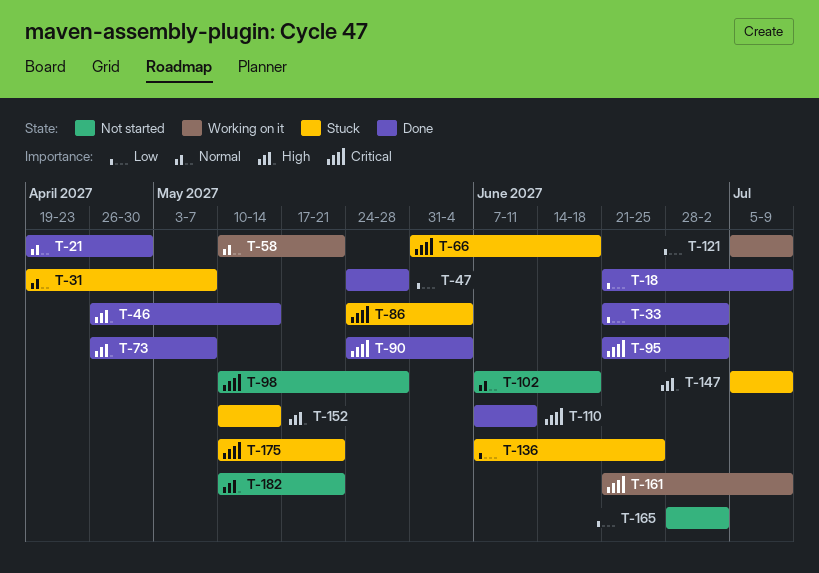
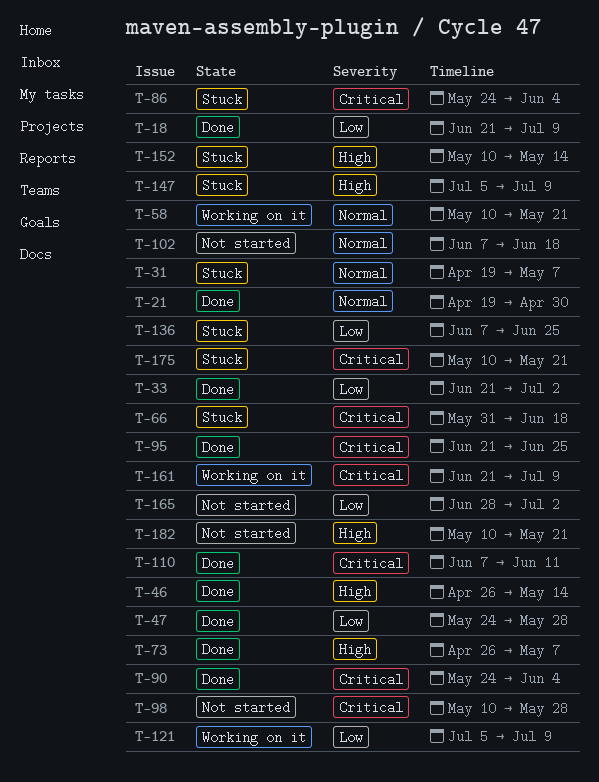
T-95, due: Jul 2 -> Jun 25

